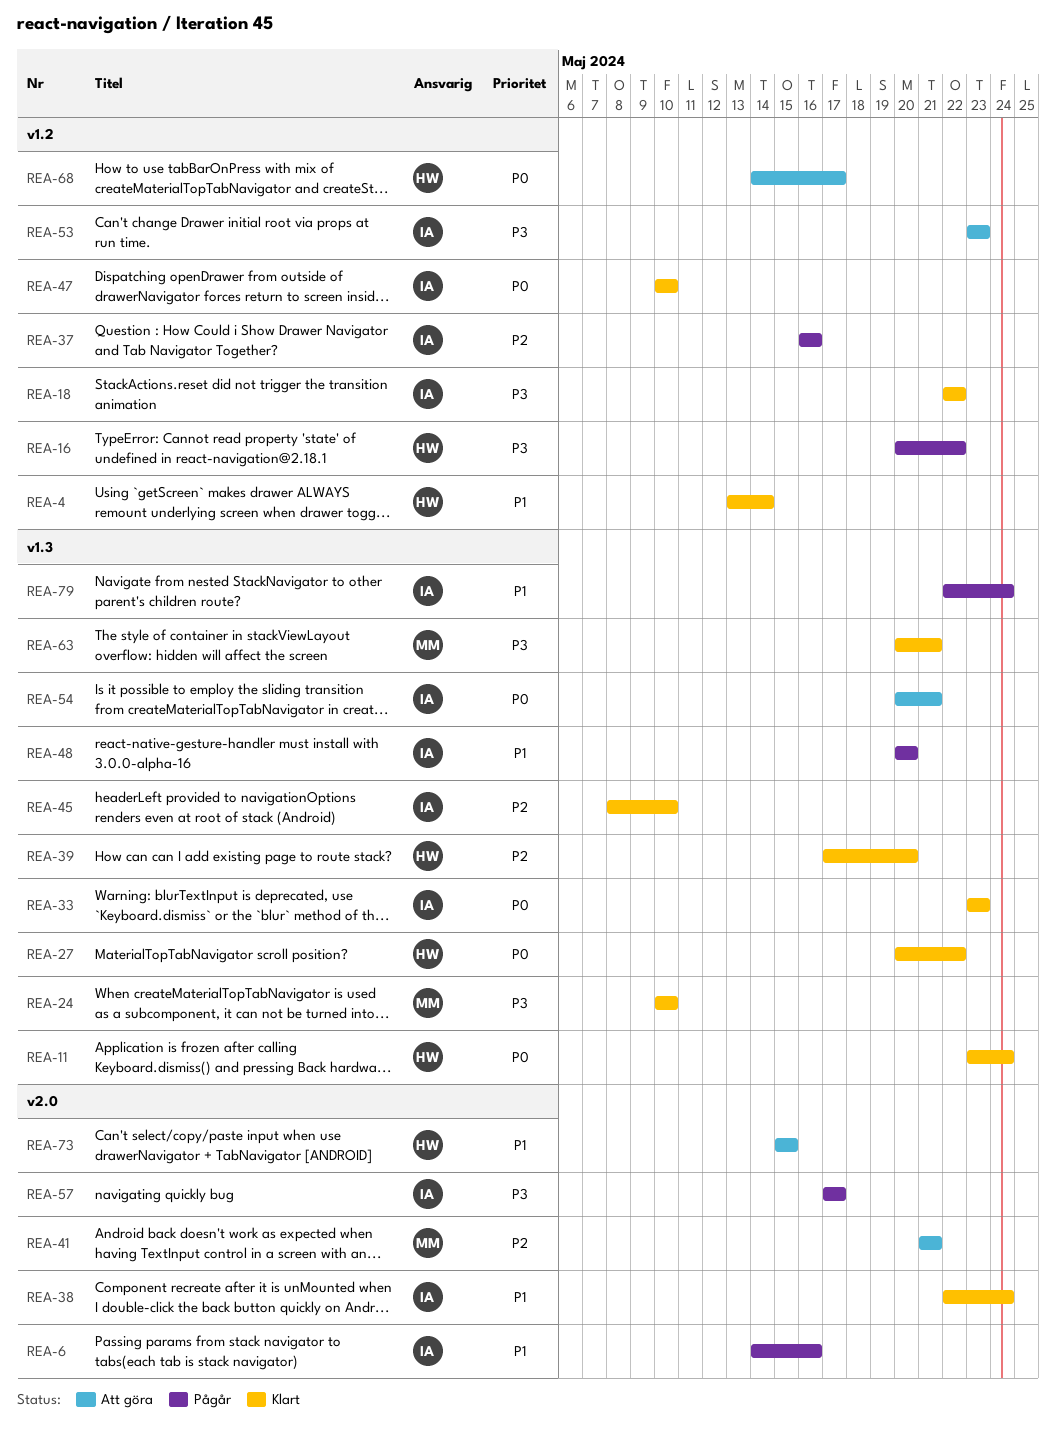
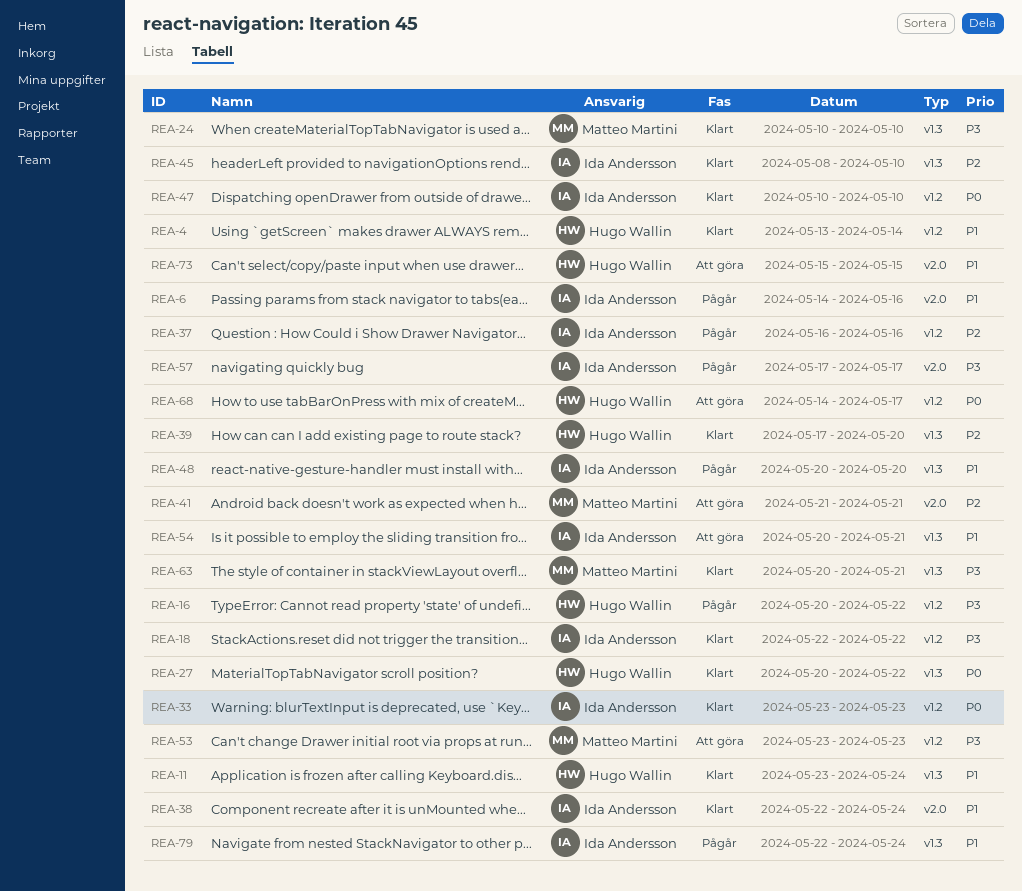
REA-11, priority: P0 -> P1
REA-33, label: v1.3 -> v1.2
REA-53, owner: Ida Andersson -> Matteo Martini
REA-54, priority: P0 -> P1

